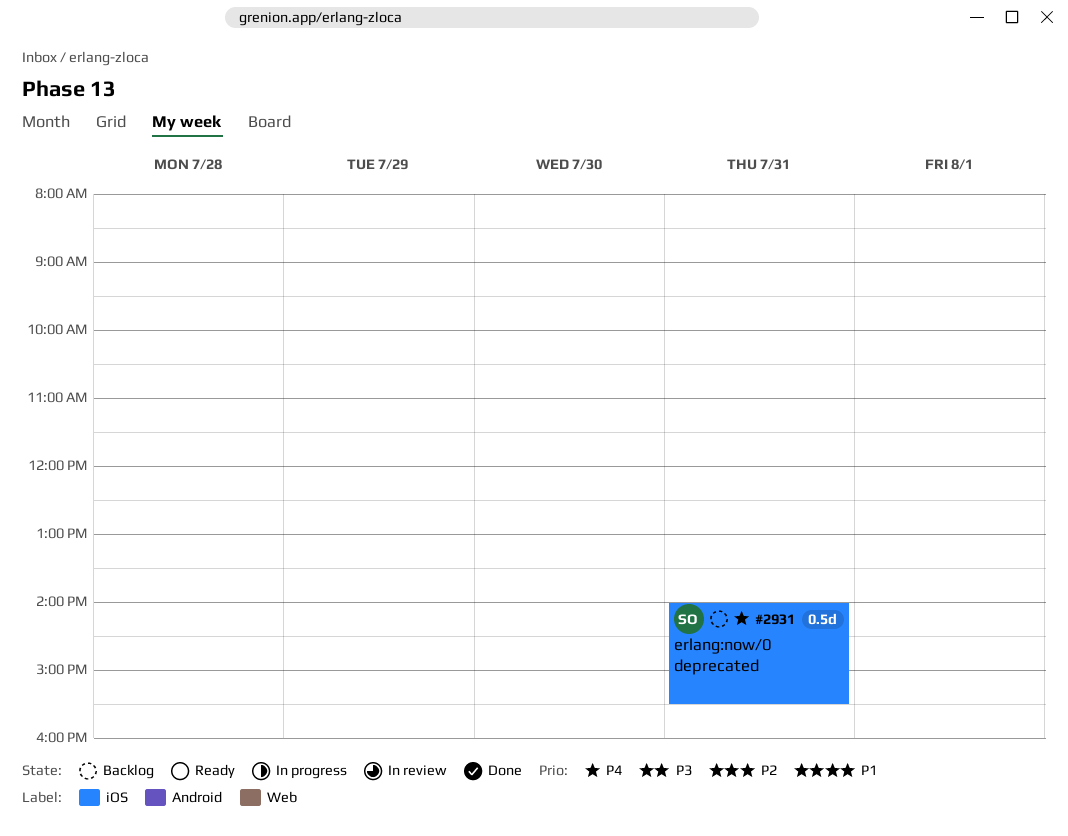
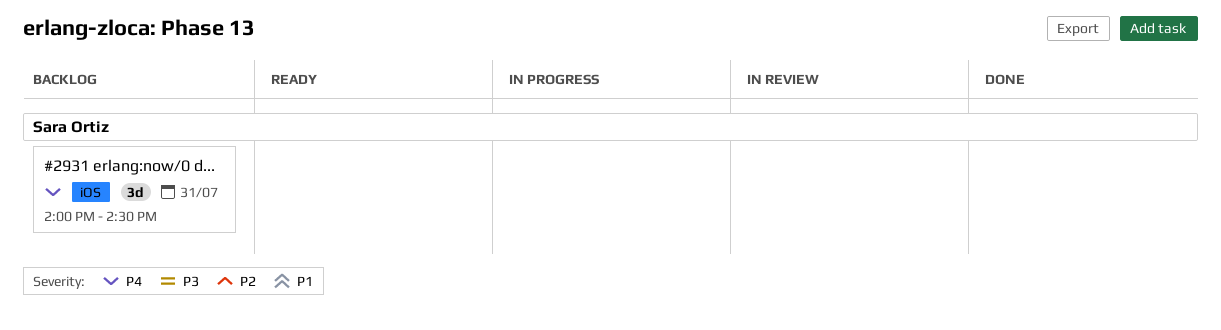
#2931, estimate: 0.5d -> 3d
#2931, ends: 15:30 -> 14:30

